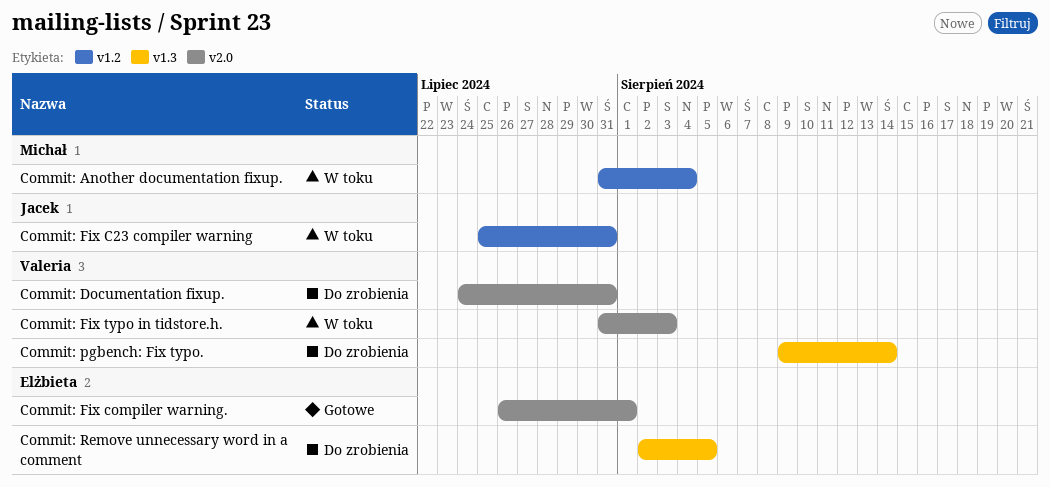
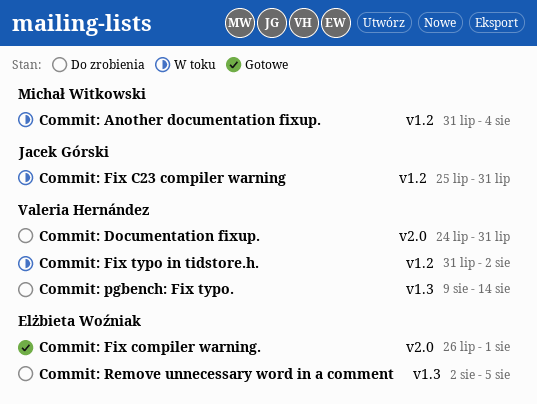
Commit: Fix typo in tidstore.h., label: v2.0 -> v1.2
Commit: Fix typo in tidstore.h., due: Aug 3 -> Aug 2

